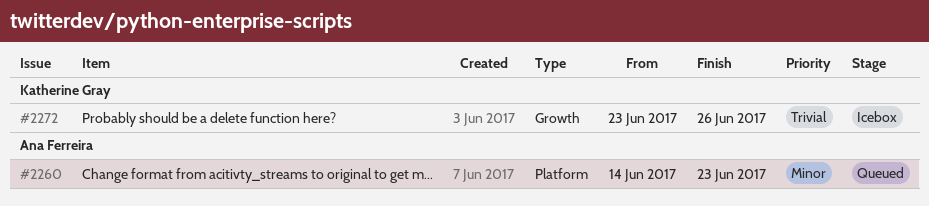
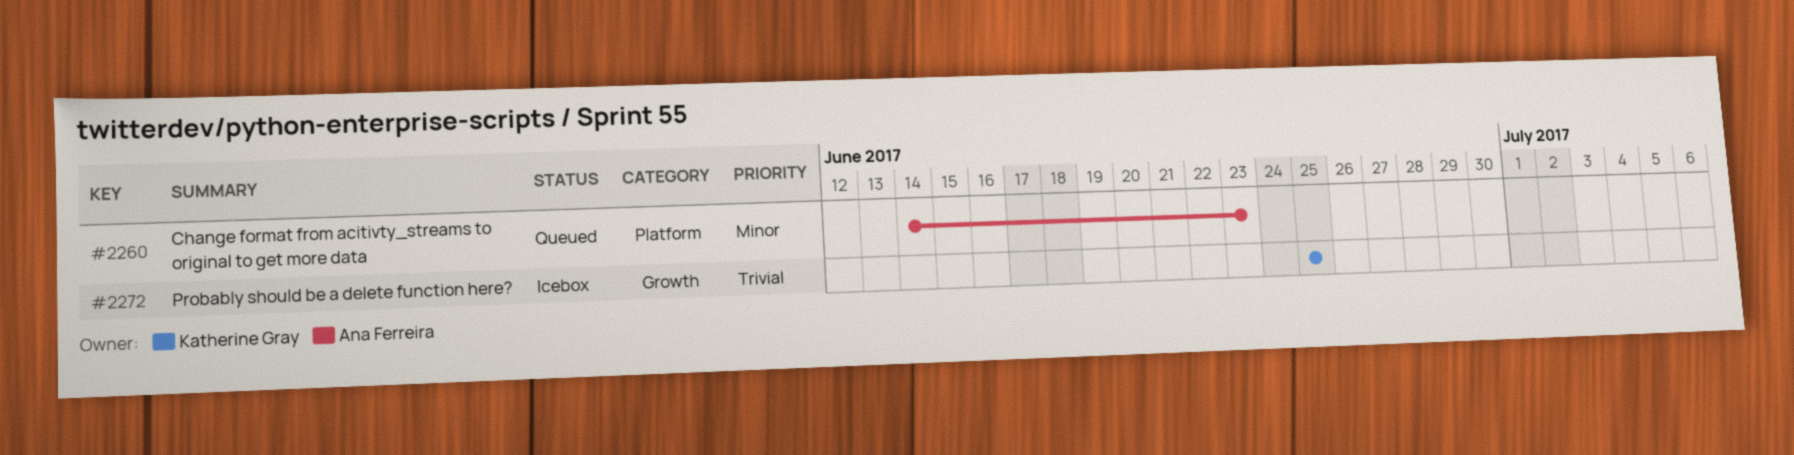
#2272, start: Jun 23 -> Jun 25
#2272, due: Jun 26 -> Jun 25

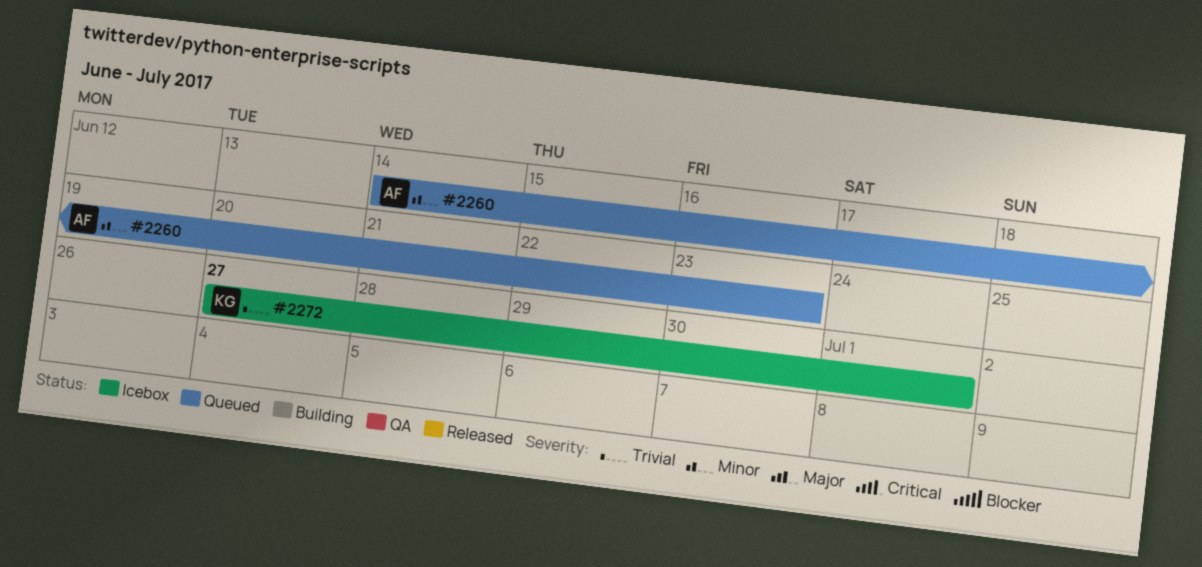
#2272, start: Jun 25 -> Jun 27
#2272, due: Jun 25 -> Jul 1

